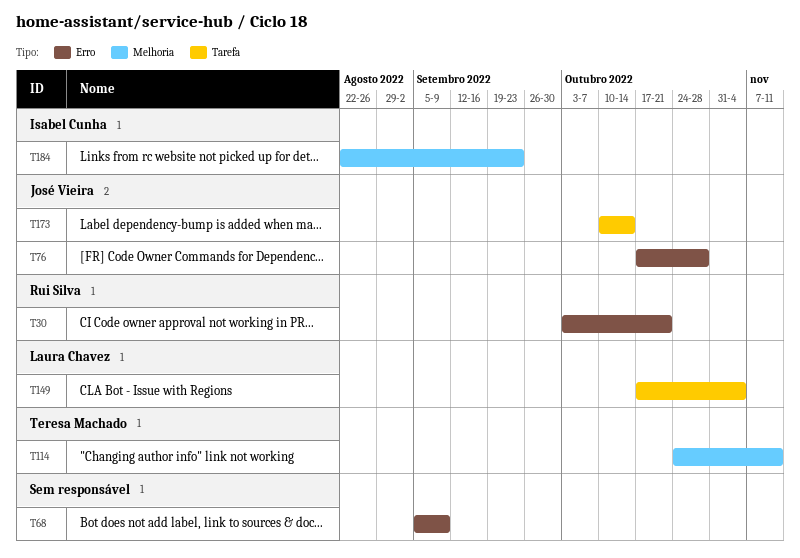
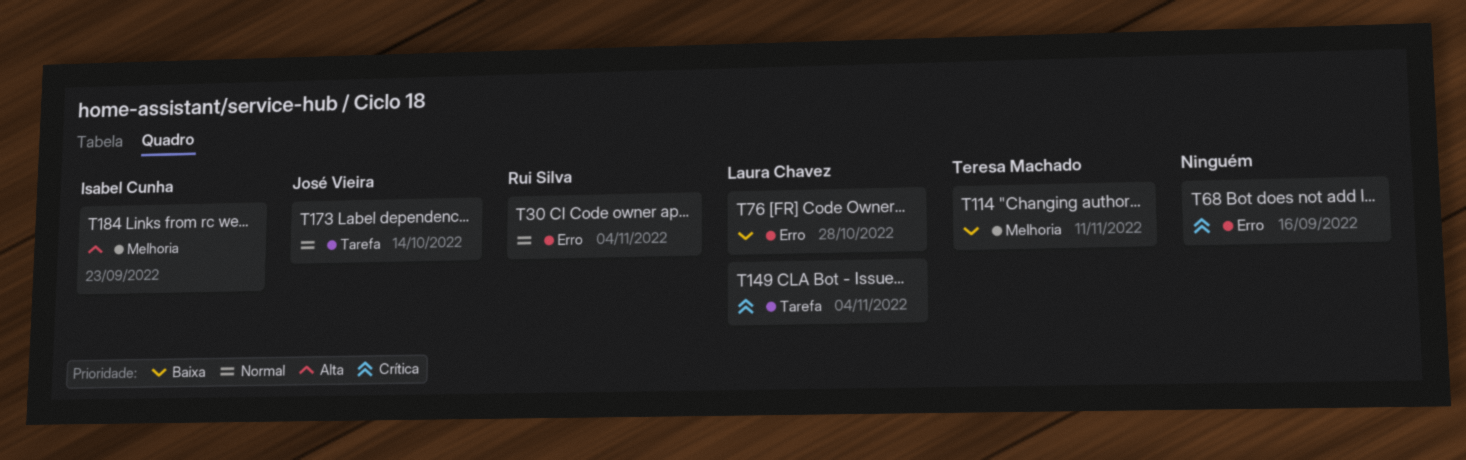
T30, due: Oct 21 -> Nov 4
T68, due: Sep 9 -> Sep 16
T76, owner: José Vieira -> Laura Chavez

